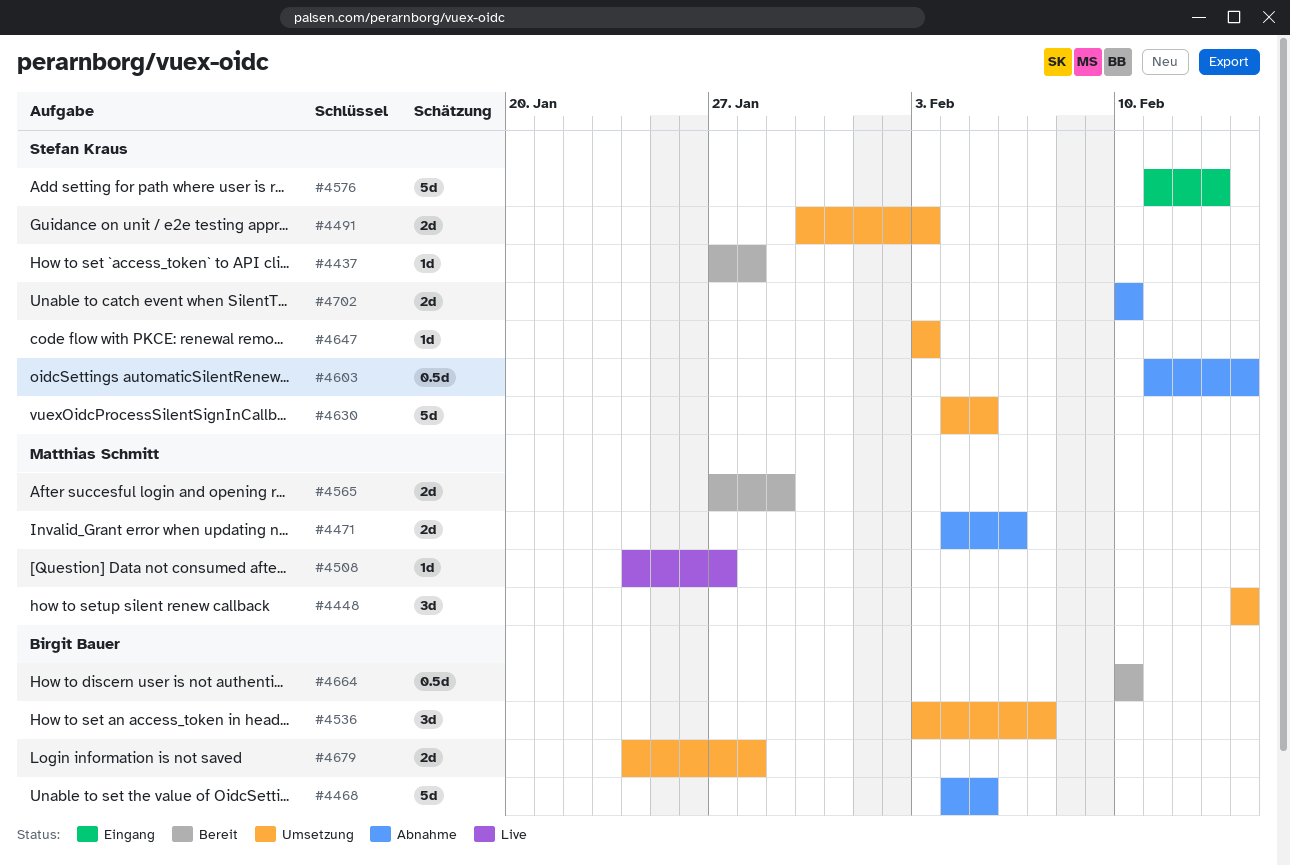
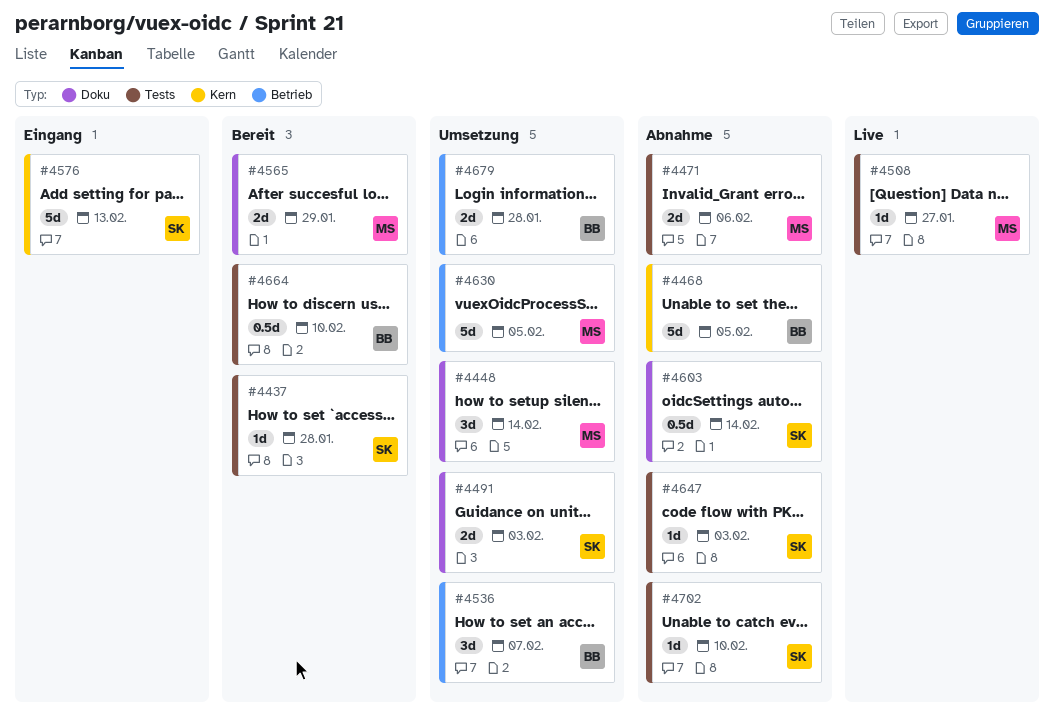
#4630, owner: Stefan Kraus -> Matthias Schmitt
#4647, status: Umsetzung -> Abnahme
#4702, estimate: 2d -> 1d

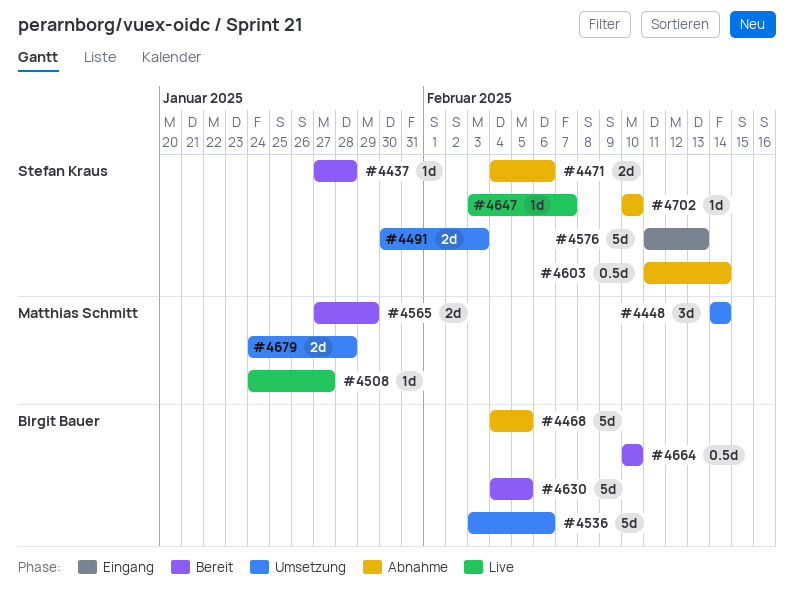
#4471, owner: Matthias Schmitt -> Stefan Kraus
#4536, estimate: 3d -> 5d
#4536, due: Feb 7 -> Feb 6
#4630, status: Umsetzung -> Bereit
#4630, owner: Matthias Schmitt -> Birgit Bauer
#4647, status: Abnahme -> Live
#4647, due: Feb 3 -> Feb 7
#4679, owner: Birgit Bauer -> Matthias Schmitt

